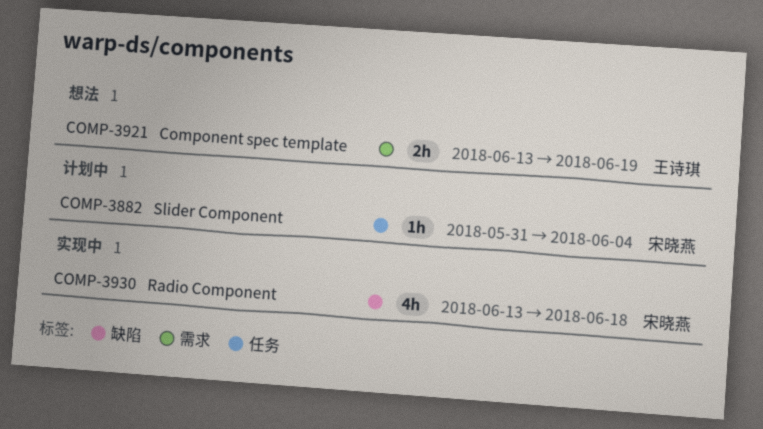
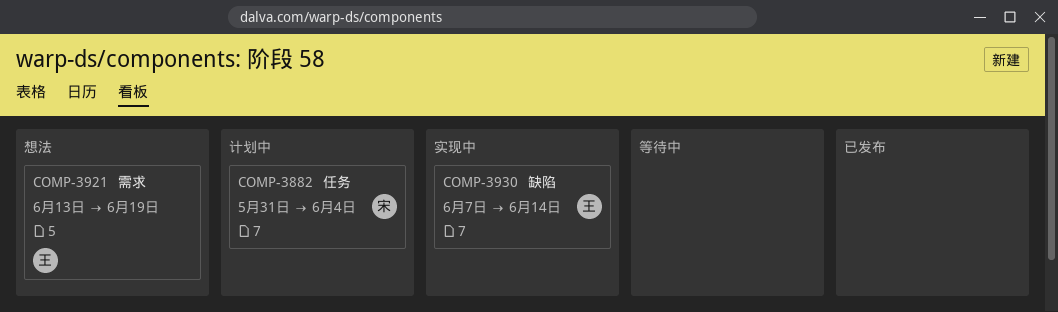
COMP-3930, owner: 宋晓燕 -> 王诗琪
COMP-3930, start: Jun 13 -> Jun 7
COMP-3930, due: Jun 18 -> Jun 14

